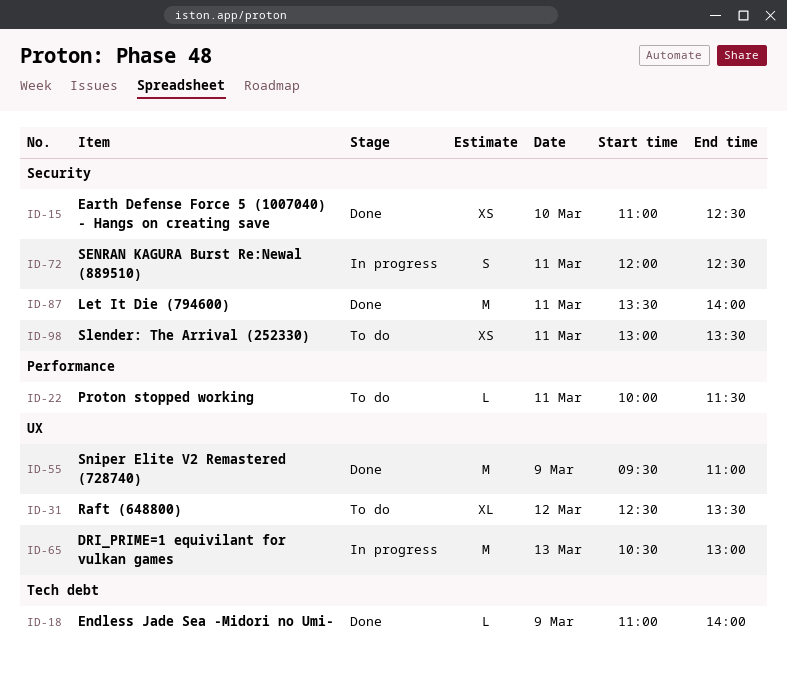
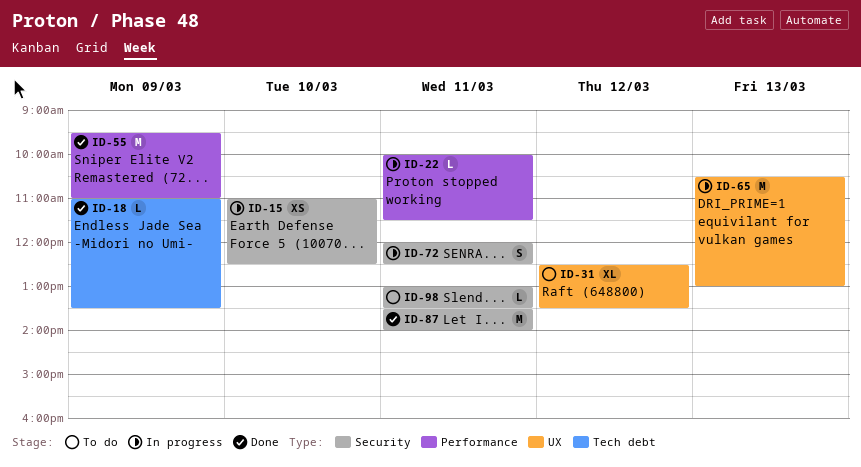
ID-15, status: Done -> In progress
ID-18, ends: 14:00 -> 13:30
ID-22, status: To do -> In progress
ID-55, label: UX -> Performance
ID-98, estimate: XS -> L

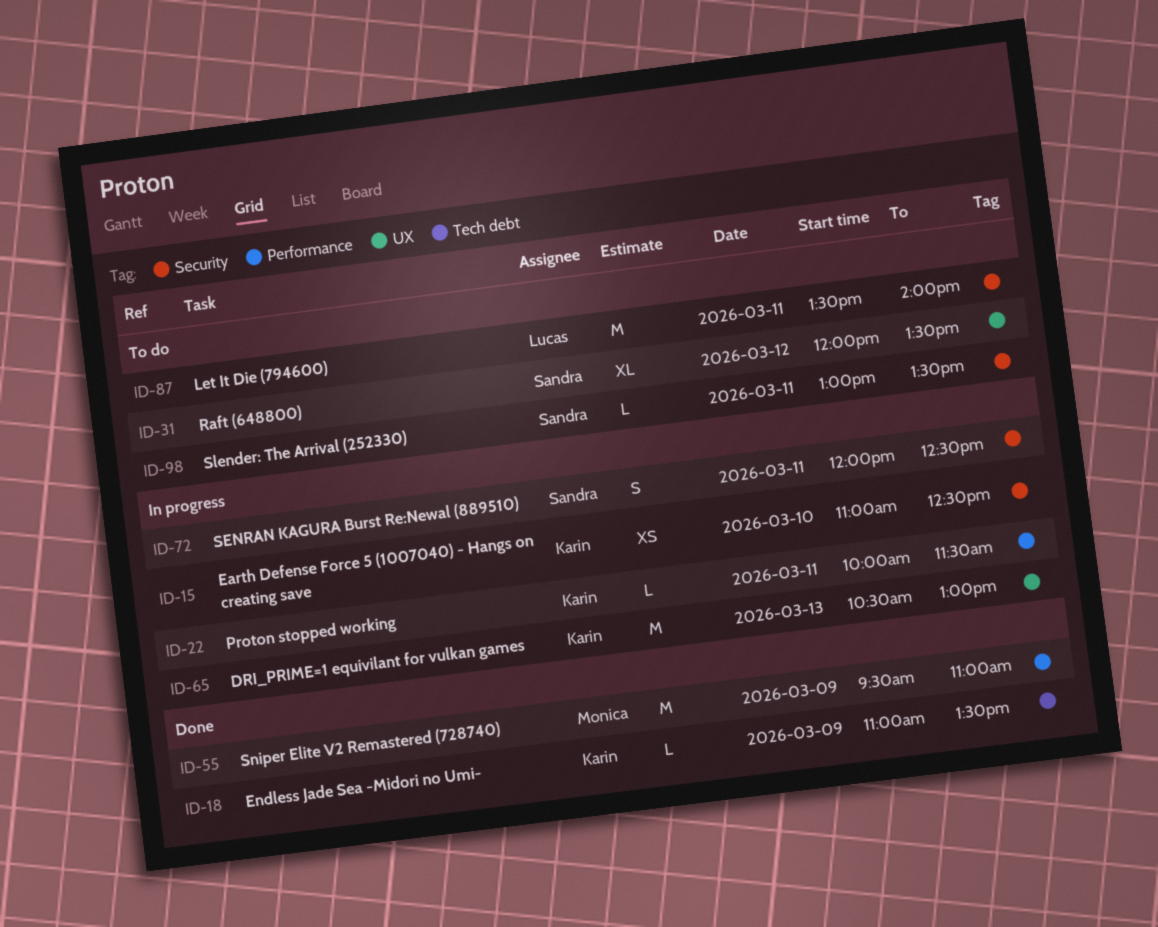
ID-31, begins: 12:30 -> 12:00
ID-87, status: Done -> To do

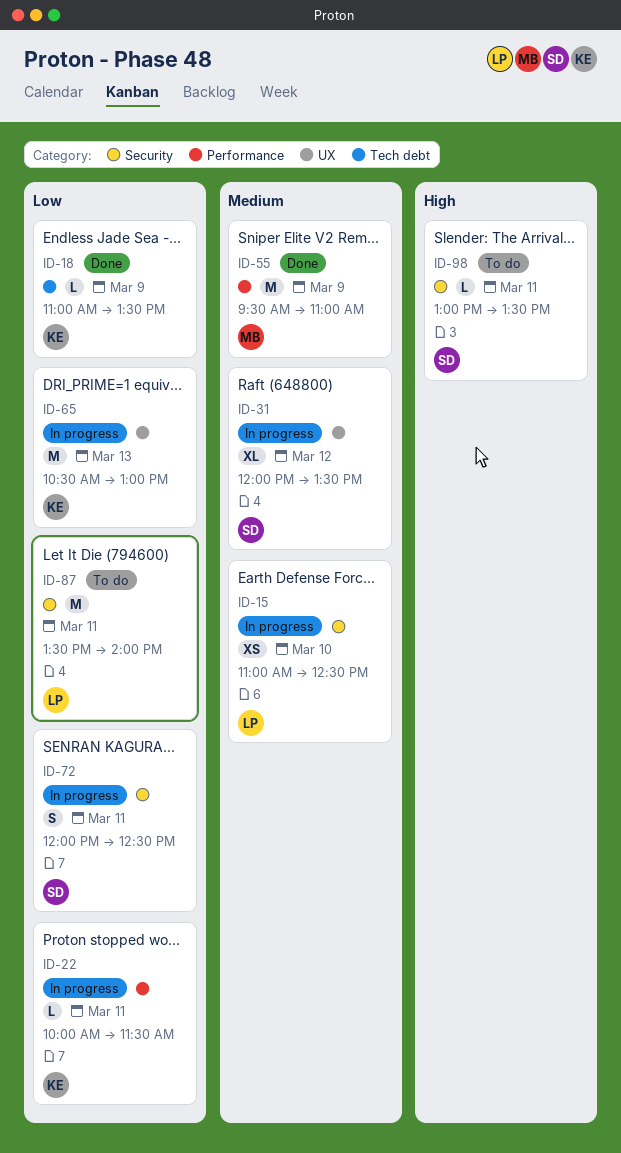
ID-15, owner: Karin -> Lucas
ID-31, status: To do -> In progress

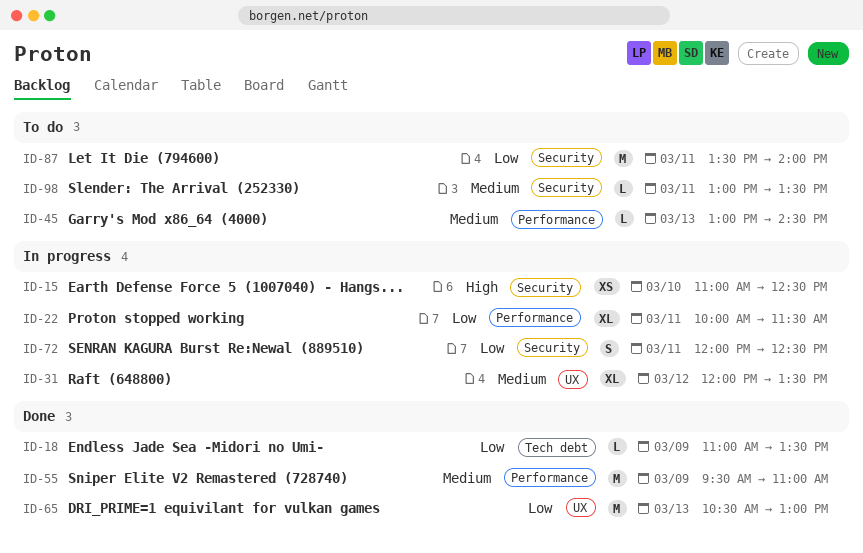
ID-15, priority: Medium -> High
ID-22, estimate: L -> XL
ID-45: none -> present
ID-65, status: In progress -> Done
ID-98, priority: High -> Medium

